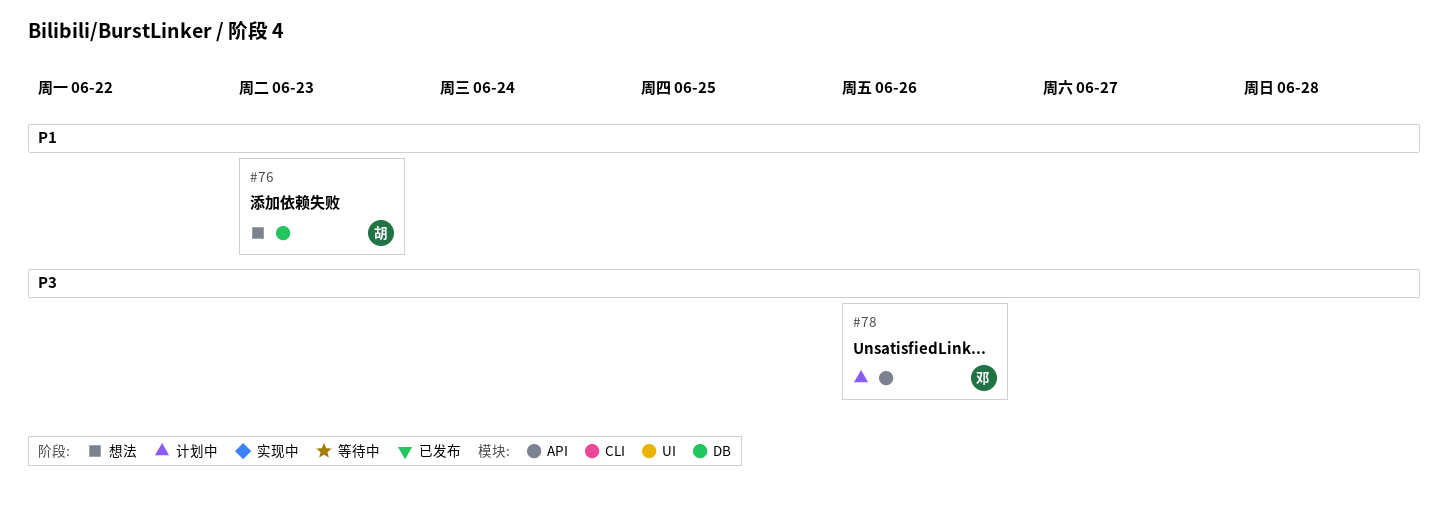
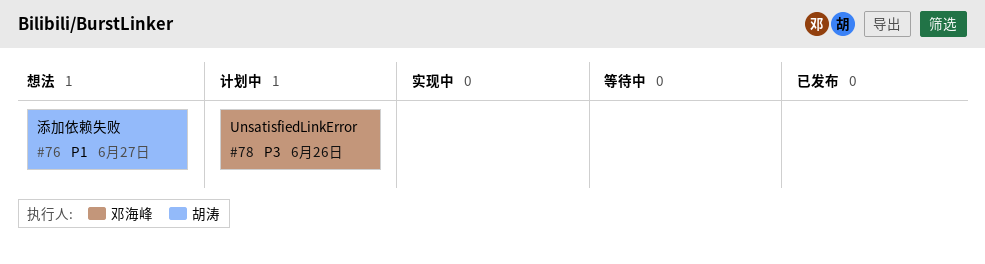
#76, due: Jun 23 -> Jun 27

